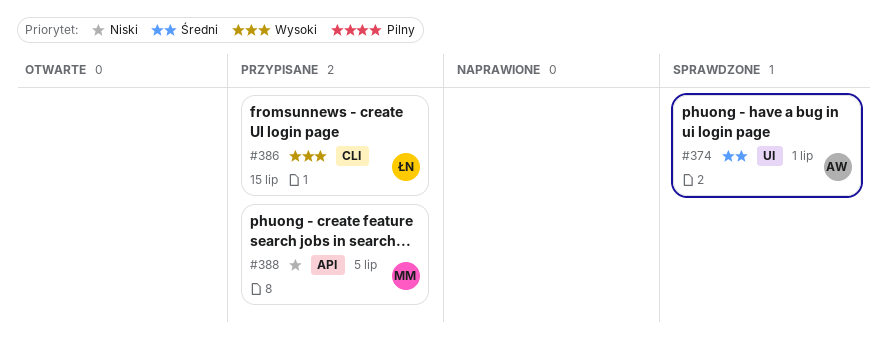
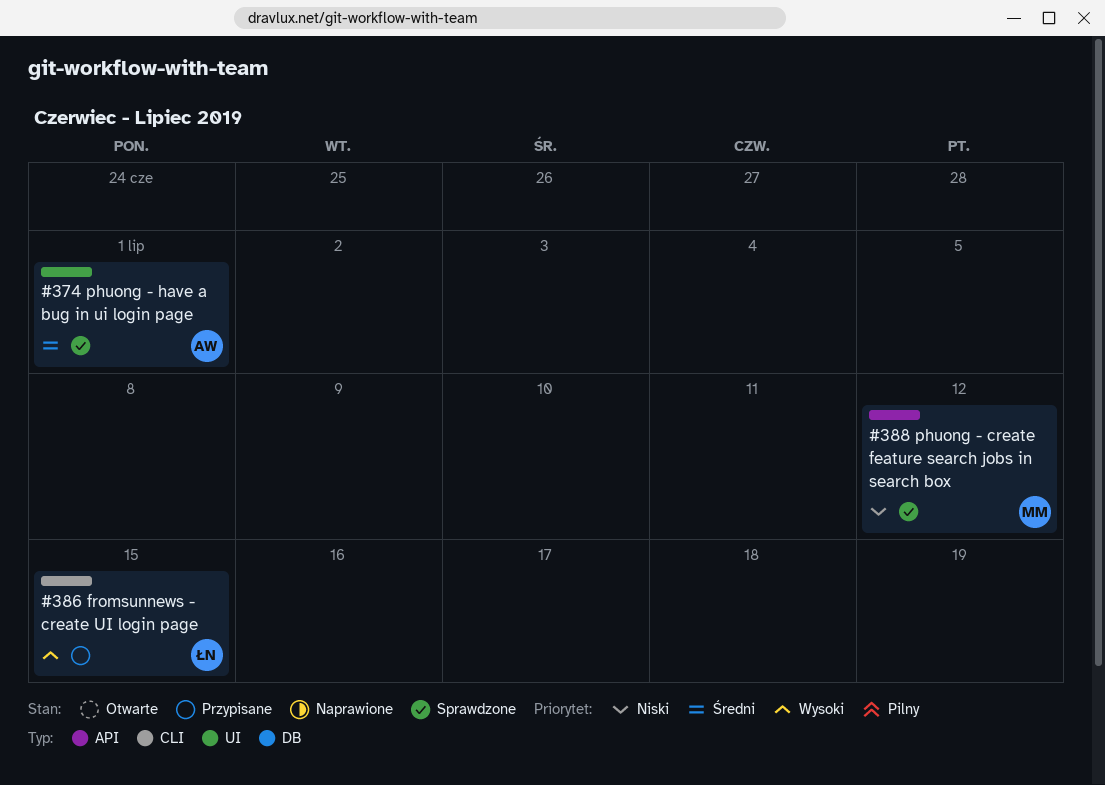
#388, status: Przypisane -> Sprawdzone
#388, due: Jul 5 -> Jul 12

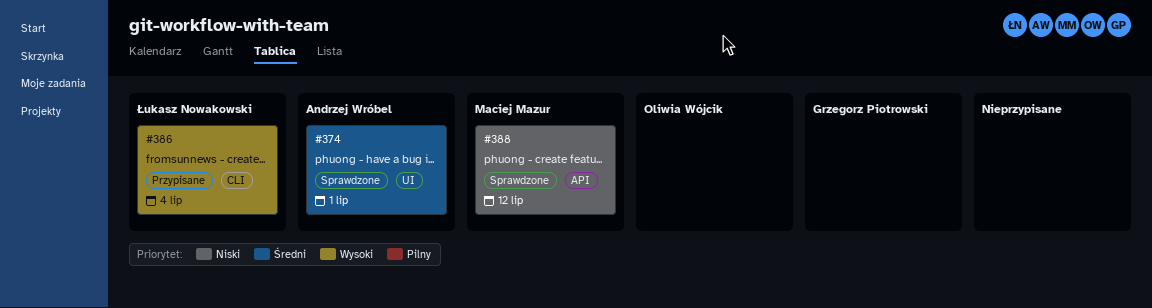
#386, due: Jul 15 -> Jul 4

